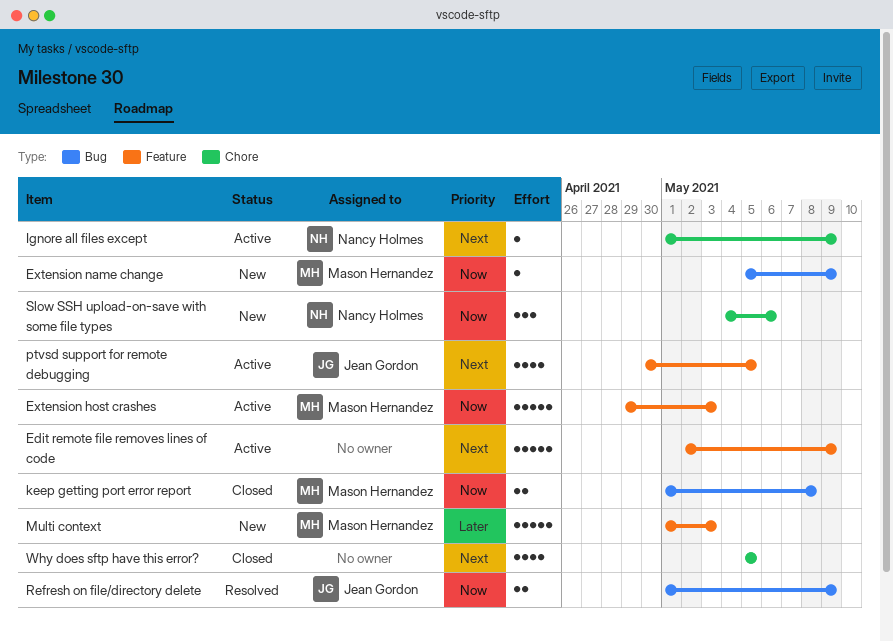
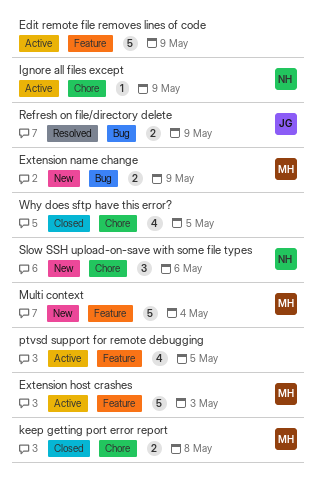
Extension name change, estimate: 1 -> 2
keep getting port error report, label: Bug -> Chore
Multi context, due: May 3 -> May 4
ptvsd support for remote debugging, owner: Jean Gordon -> none

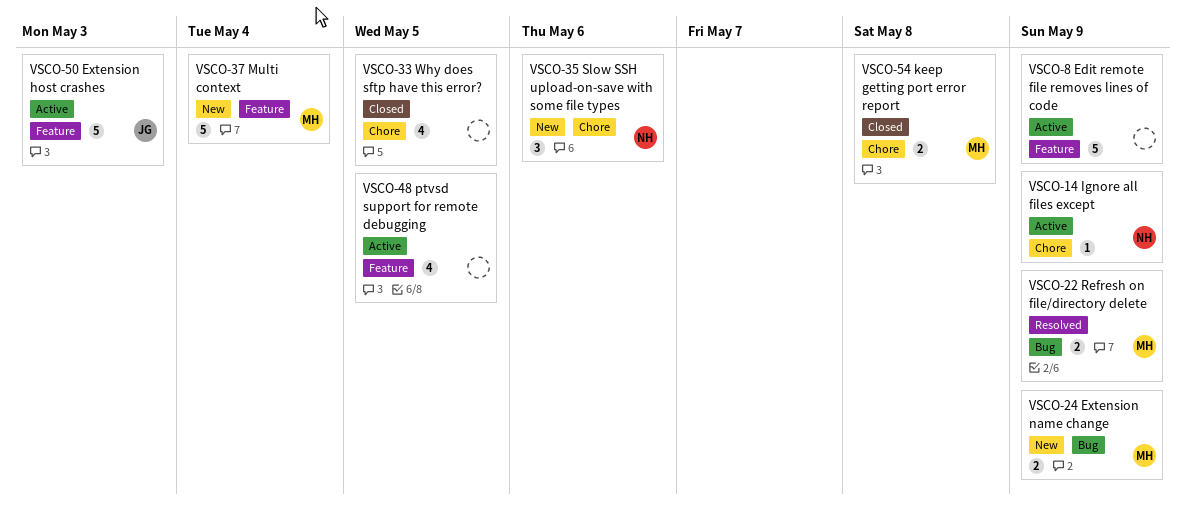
Extension host crashes, owner: MH -> JG
Refresh on file/directory delete, owner: JG -> MH

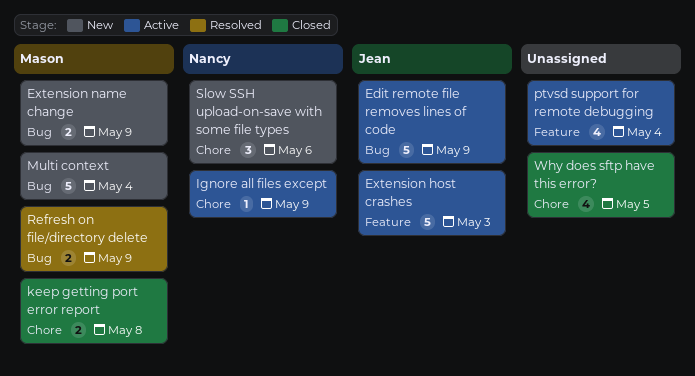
Edit remote file removes lines of code, owner: none -> Jean
Edit remote file removes lines of code, label: Feature -> Bug
Multi context, label: Feature -> Bug
ptvsd support for remote debugging, due: May 5 -> May 4

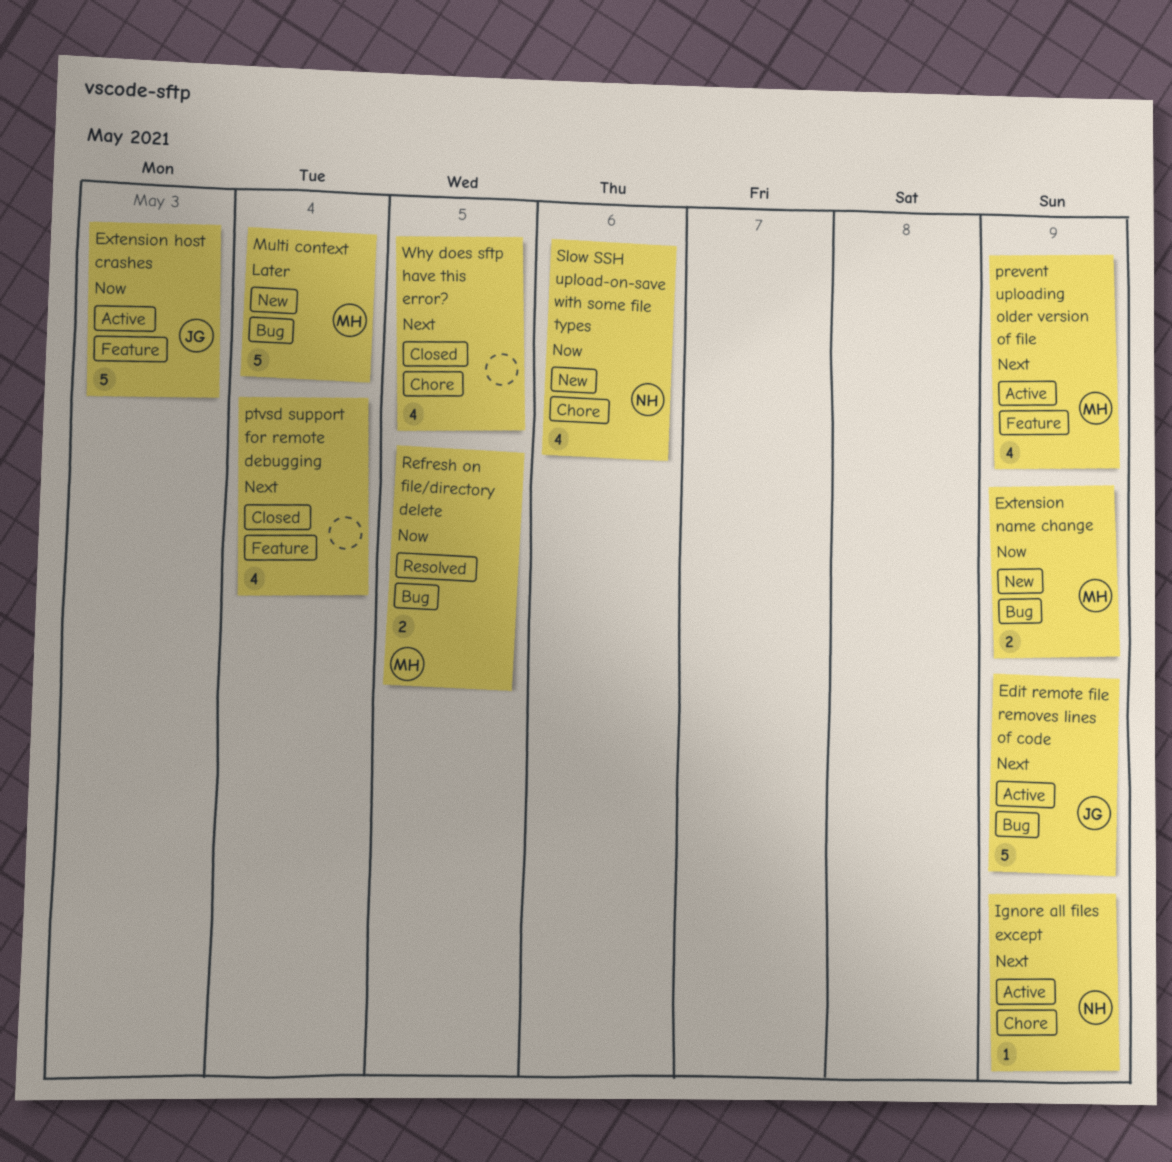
keep getting port error report: present -> none
prevent uploading older version of file: none -> present
ptvsd support for remote debugging, status: Active -> Closed
Refresh on file/directory delete, due: May 9 -> May 5
Slow SSH upload-on-save with some file types, estimate: 3 -> 4

